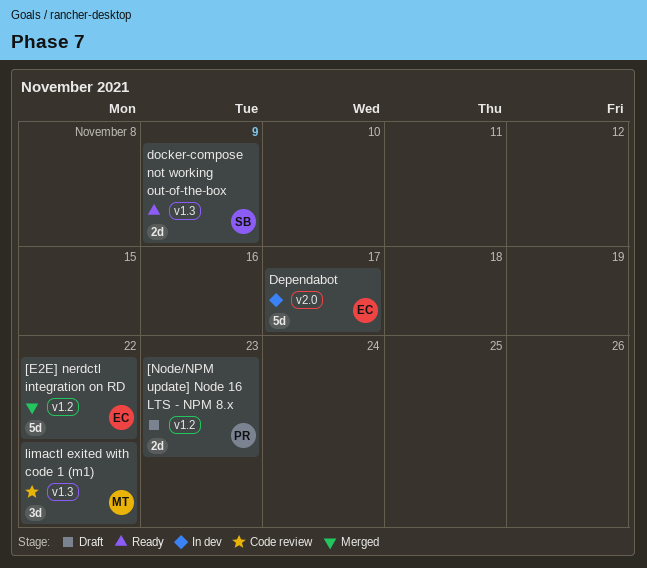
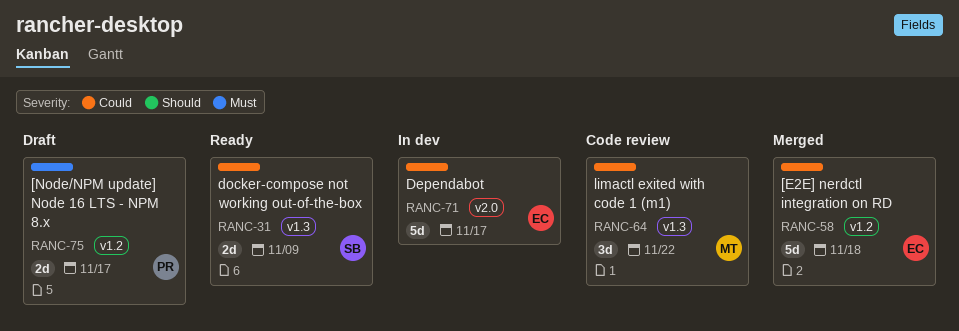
[E2E] nerdctl integration on RD, due: Nov 22 -> Nov 18
[Node/NPM update] Node 16 LTS - NPM 8.x, due: Nov 23 -> Nov 17

